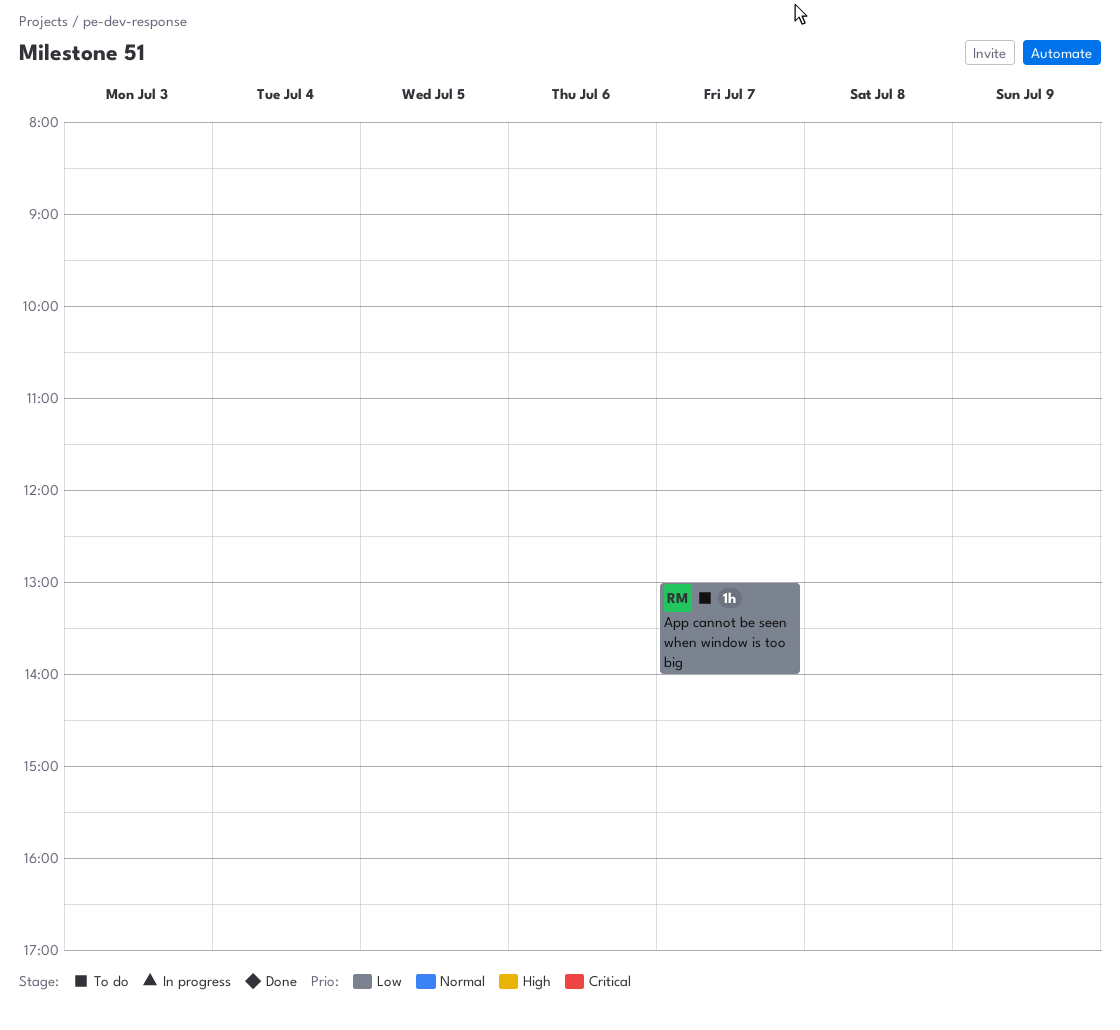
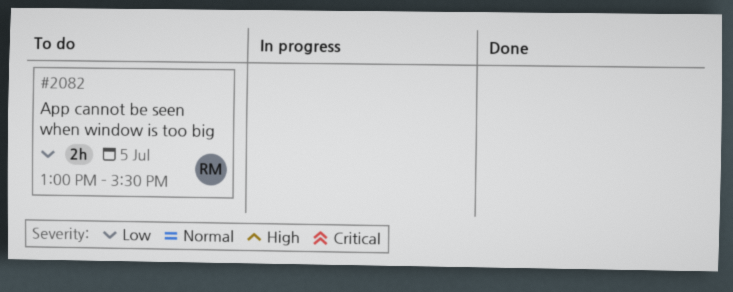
App cannot be seen when window is too big, estimate: 1h -> 2h
App cannot be seen when window is too big, day: Jul 7 -> Jul 5
App cannot be seen when window is too big, ends: 14:00 -> 15:30

